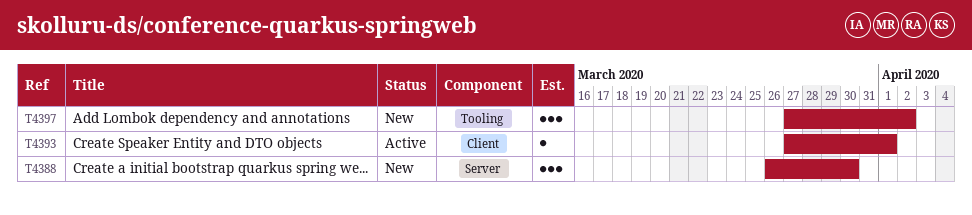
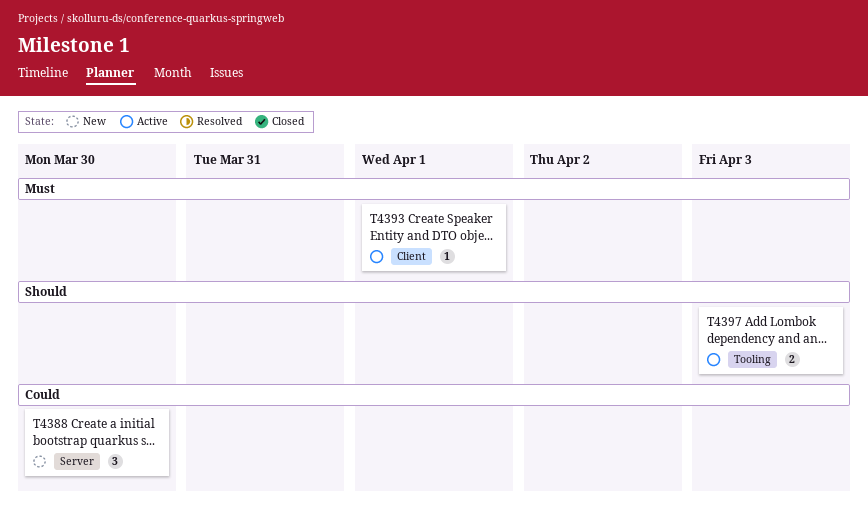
T4397, status: New -> Active
T4397, estimate: 3 -> 2
T4397, due: Apr 2 -> Apr 3

